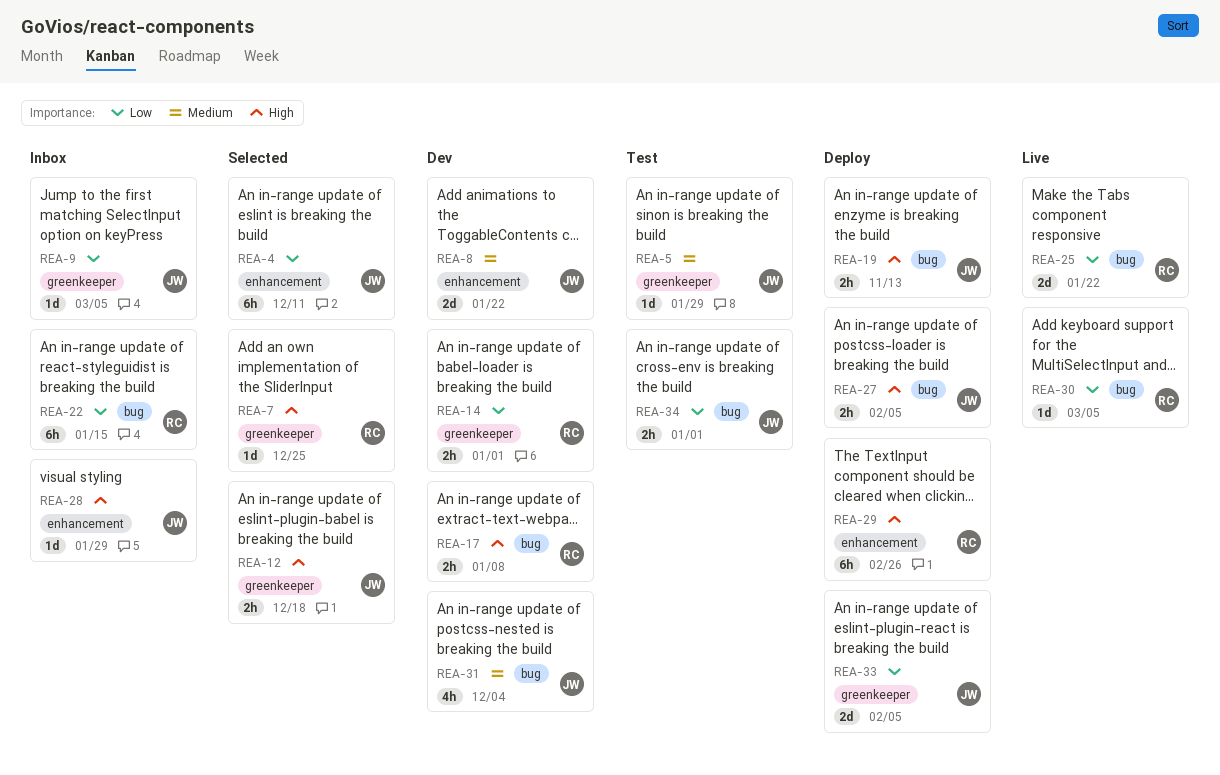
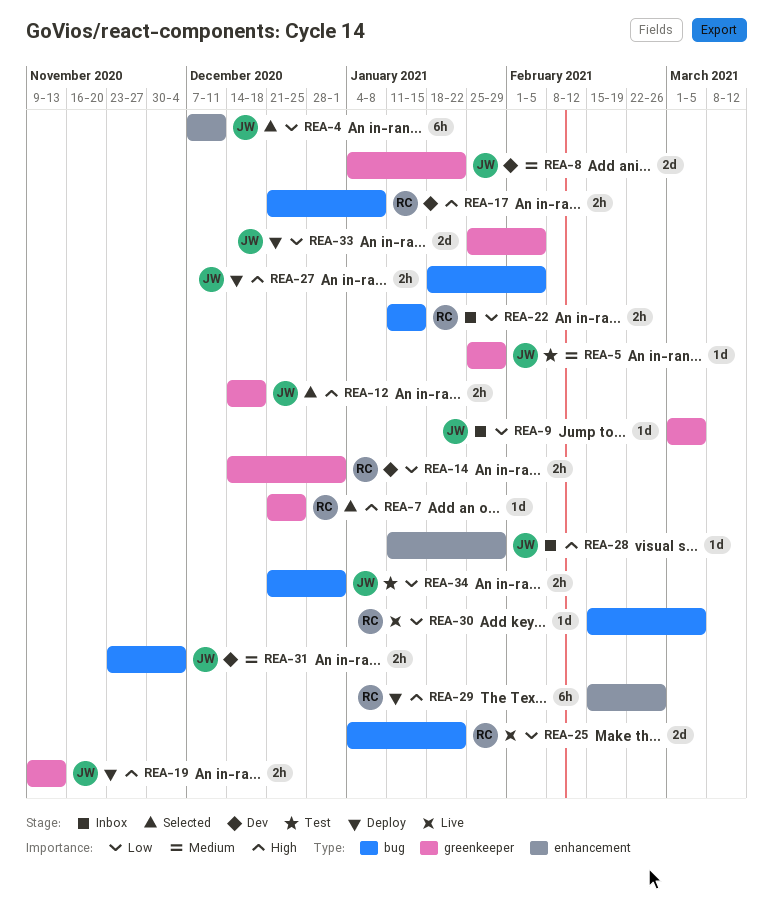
REA-8, label: enhancement -> greenkeeper
REA-19, label: bug -> greenkeeper
REA-22, estimate: 6h -> 2h
REA-31, estimate: 4h -> 2h

